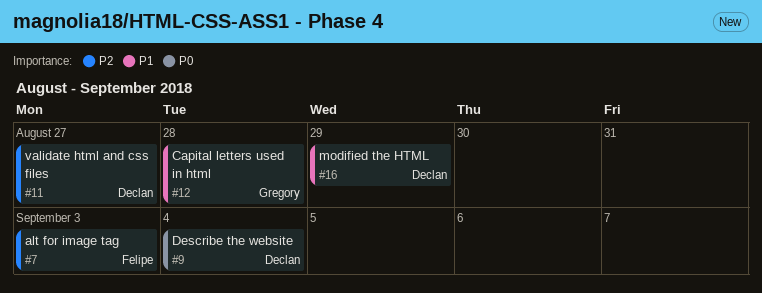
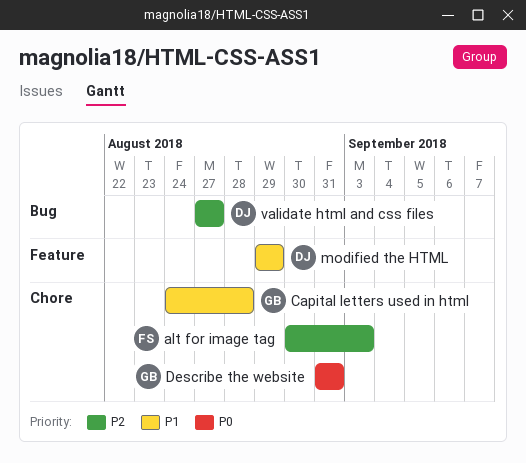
Describe the website, owner: Declan -> Gregory
Describe the website, due: Sep 4 -> Aug 31

